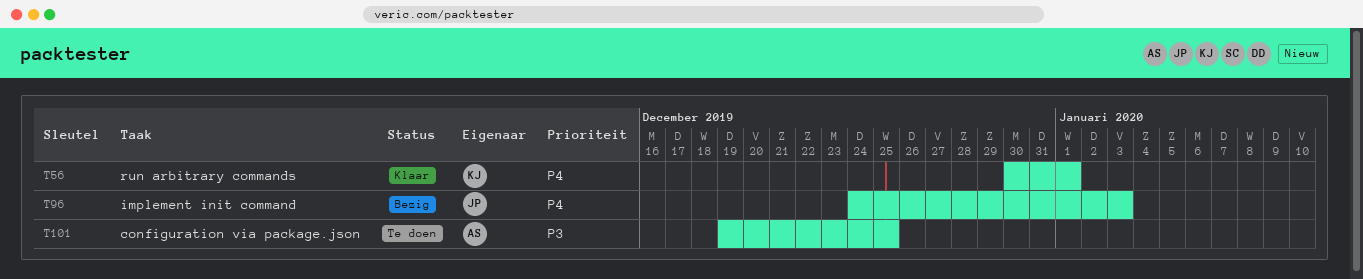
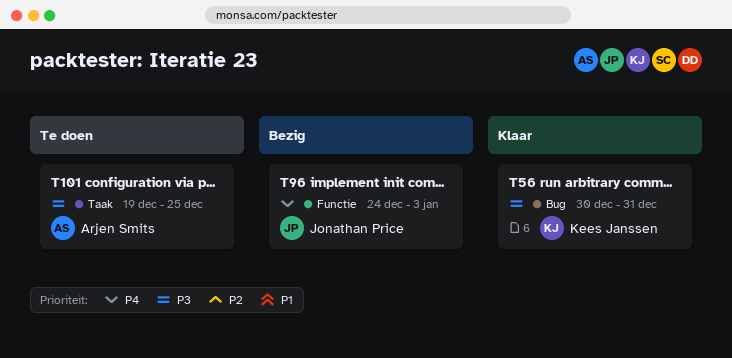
T56, priority: P4 -> P3
T56, due: Jan 1 -> Dec 31

